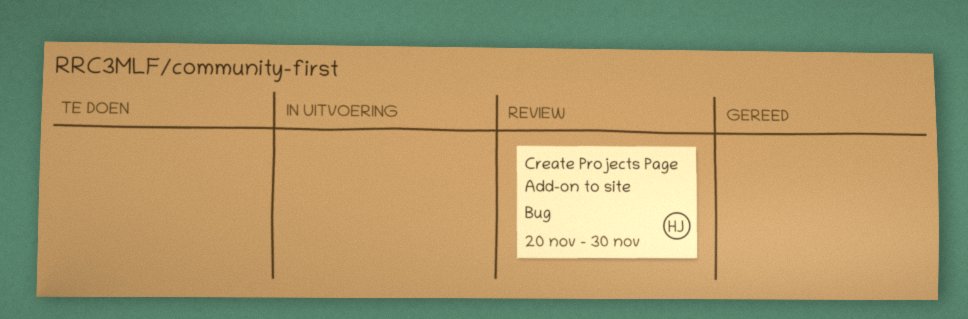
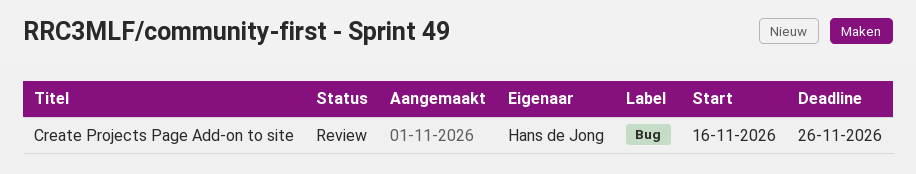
Create Projects Page Add-on to site, start: Nov 20 -> Nov 16
Create Projects Page Add-on to site, due: Nov 30 -> Nov 26

